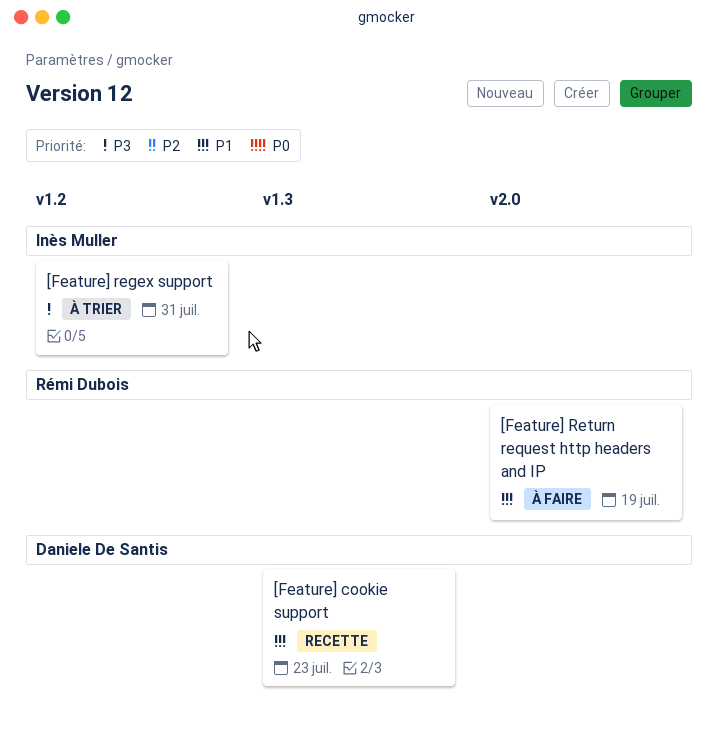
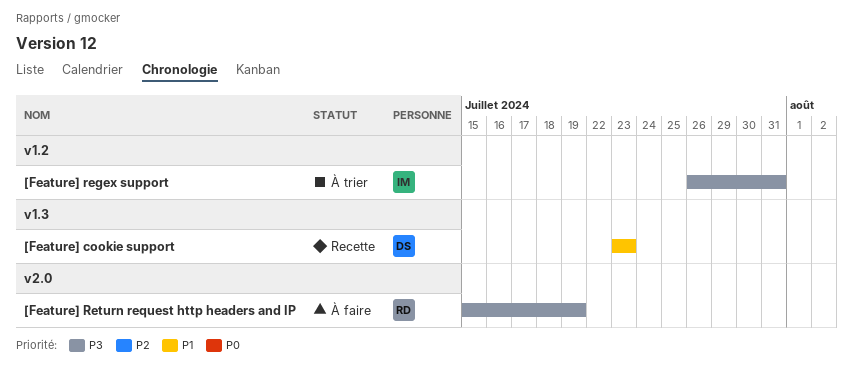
[Feature] Return request http headers and IP, priority: P1 -> P3

